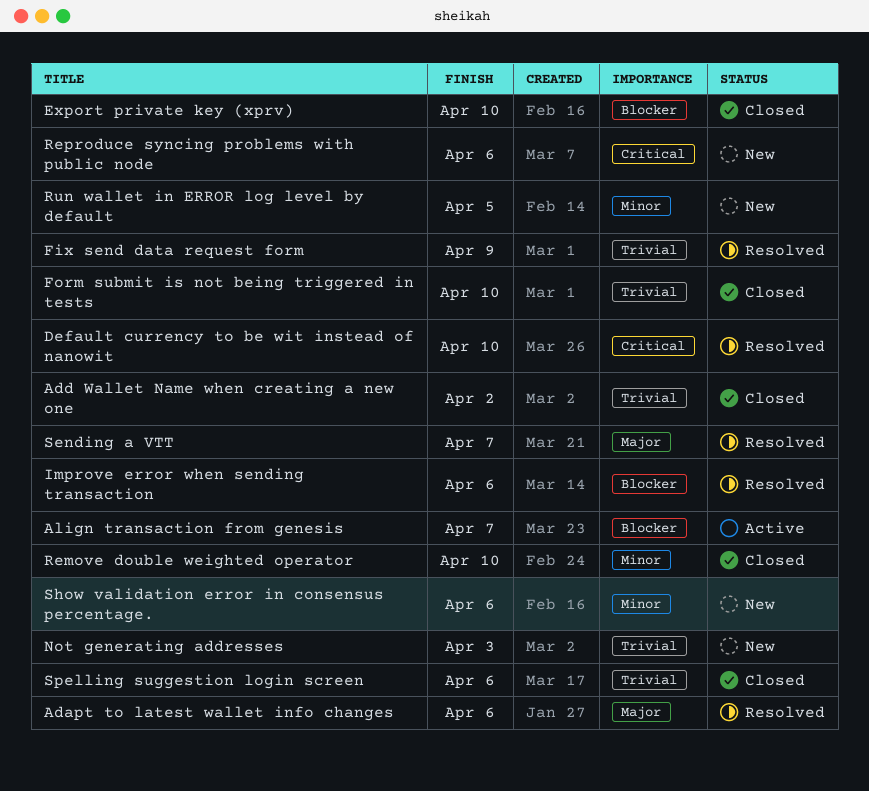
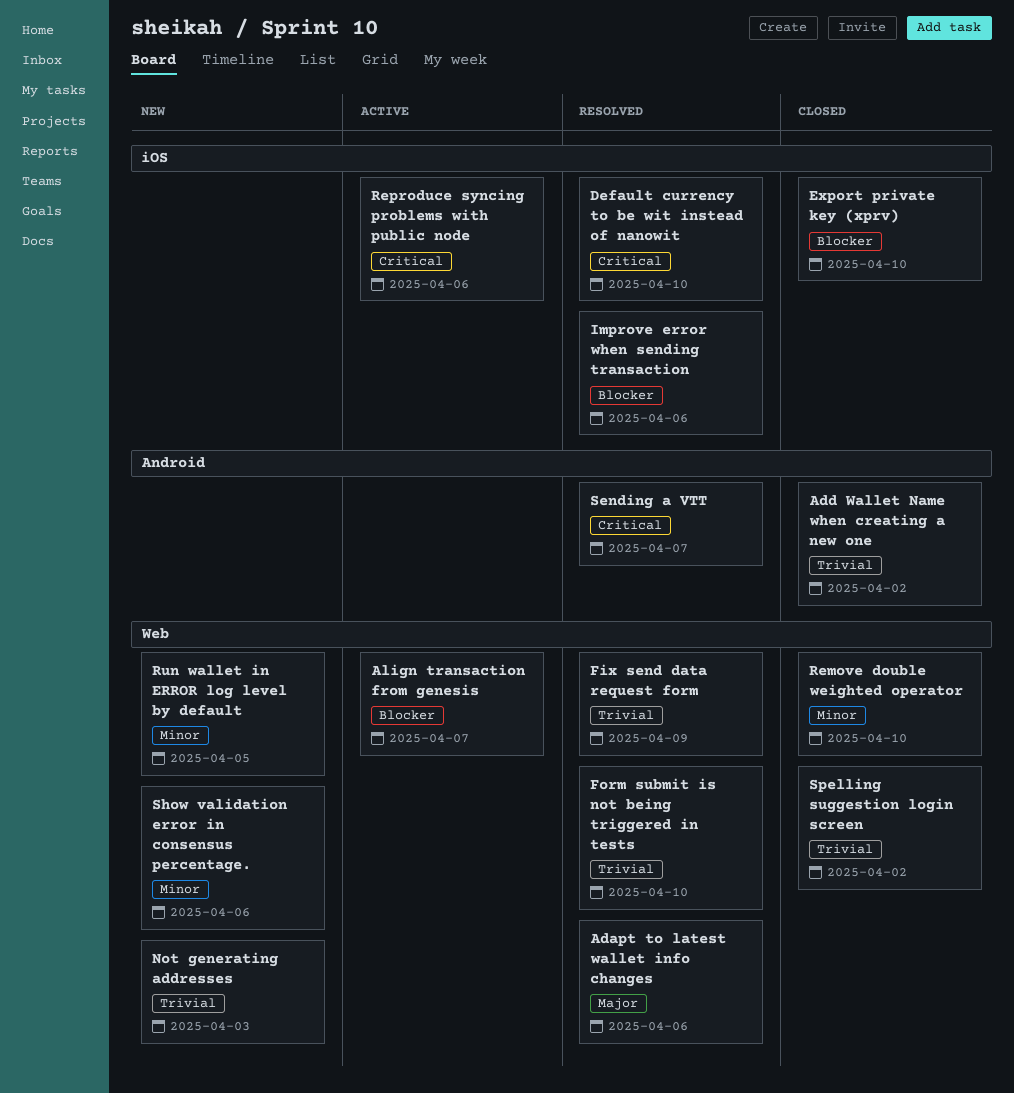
Form submit is not being triggered in tests, status: Closed -> Resolved
Reproduce syncing problems with public node, status: New -> Active
Sending a VTT, priority: Major -> Critical
Spelling suggestion login screen, due: Apr 6 -> Apr 2

